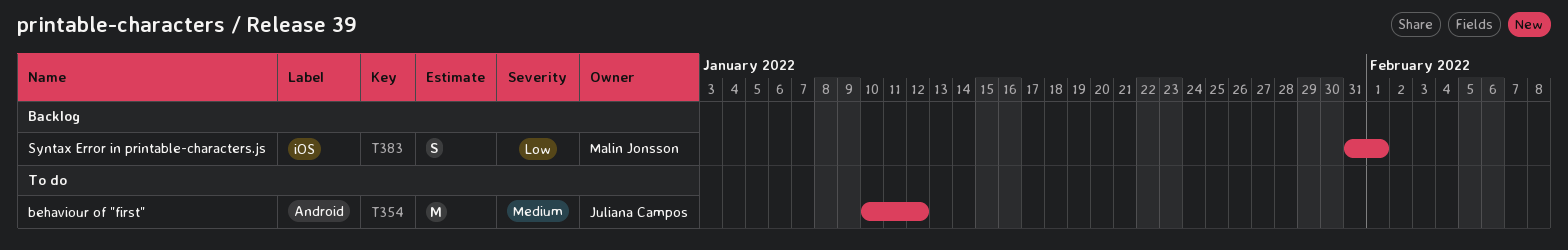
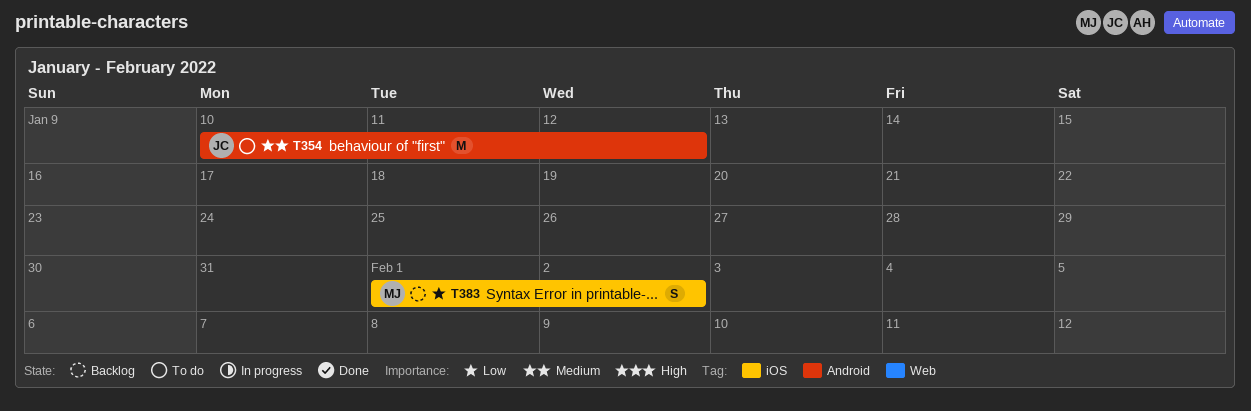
T383, start: Jan 31 -> Feb 1
T383, due: Feb 1 -> Feb 2

